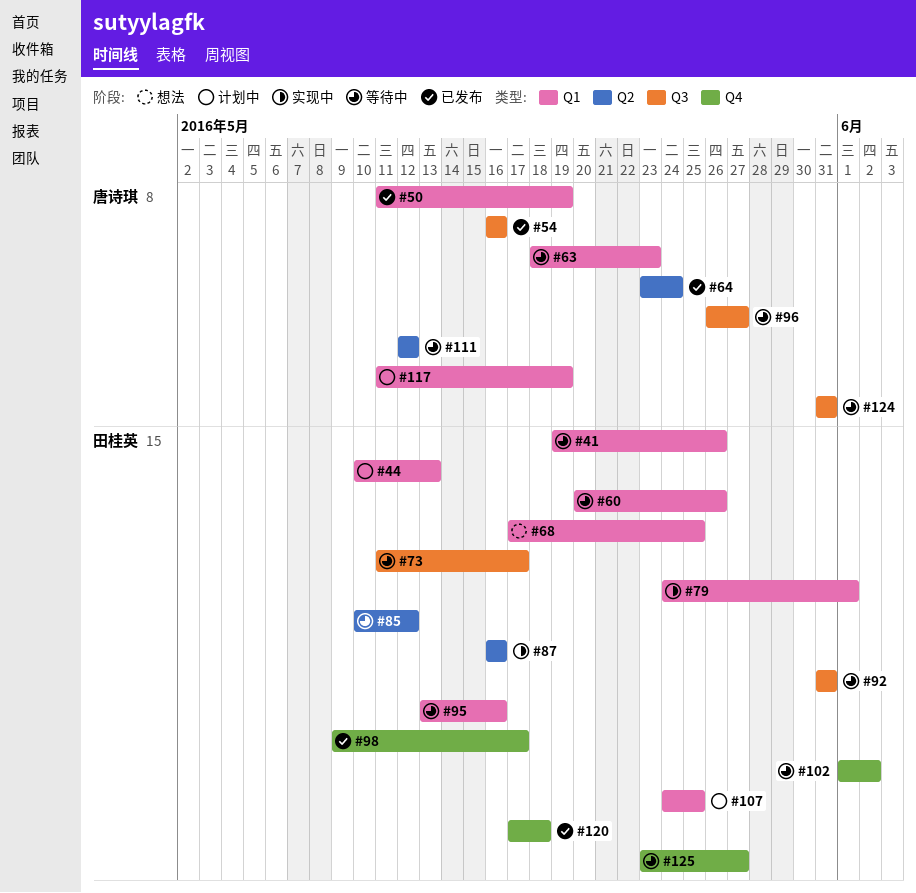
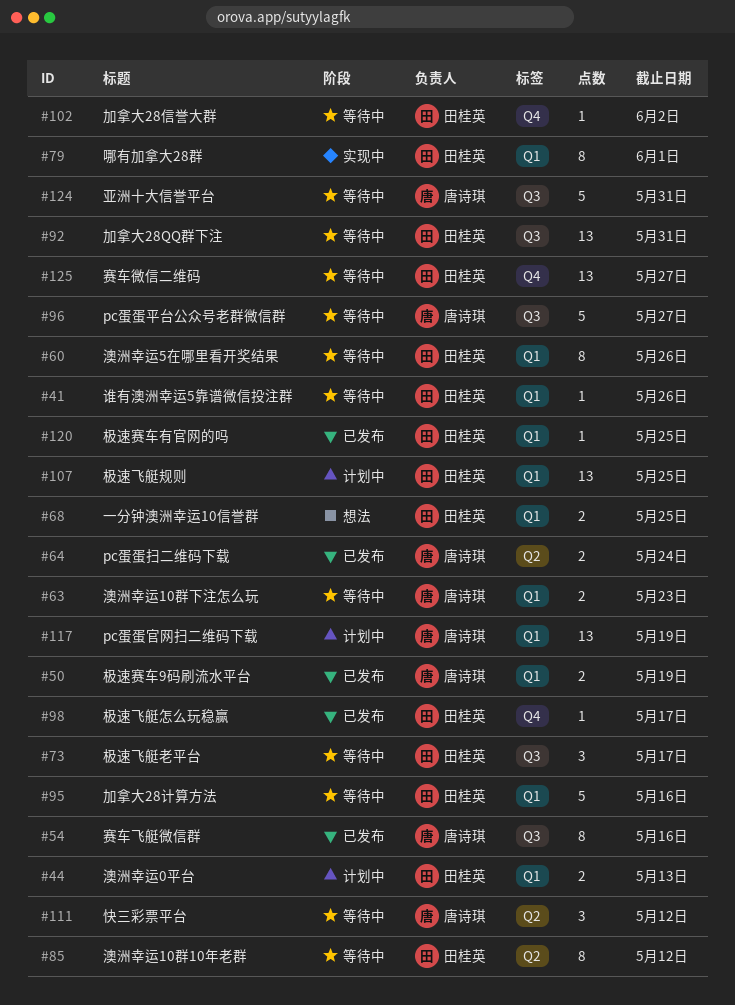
#87: present -> none
#120, label: Q4 -> Q1
#120, due: May 18 -> May 25

